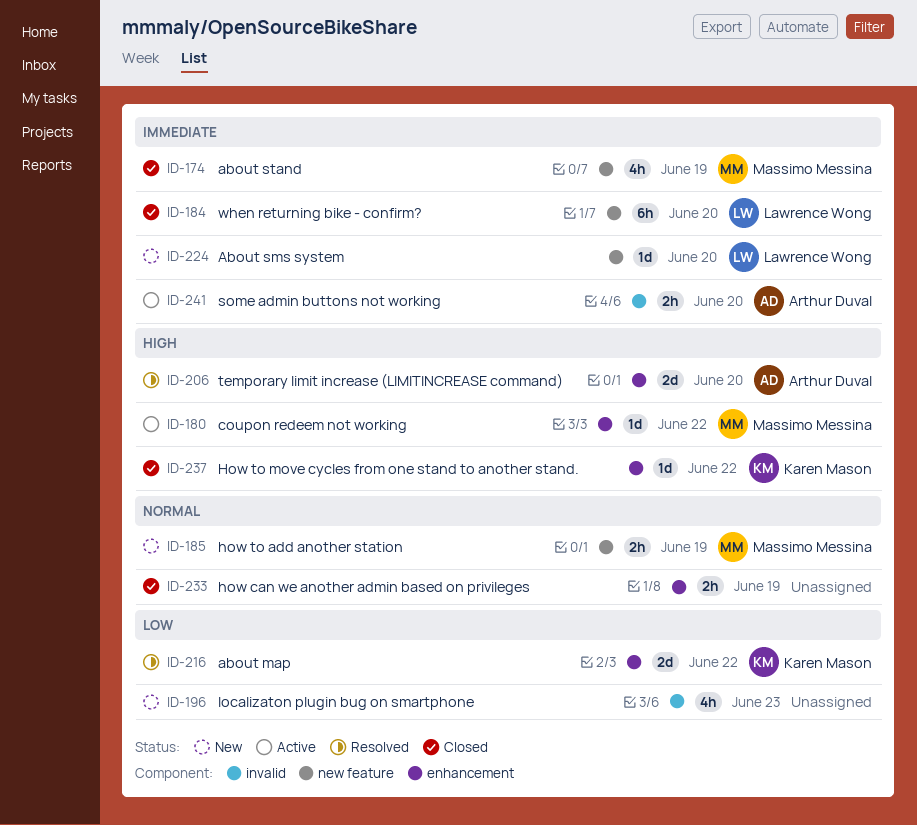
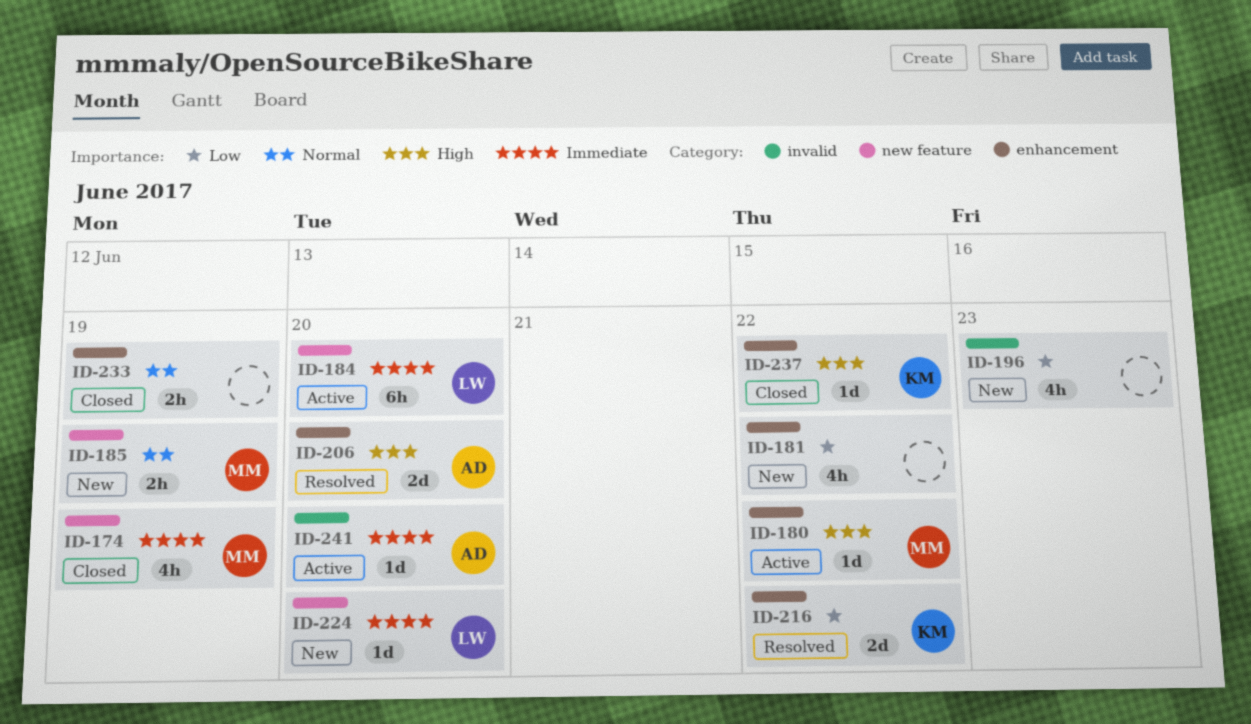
ID-181: none -> present
ID-184, status: Closed -> Active
ID-241, estimate: 2h -> 1d

